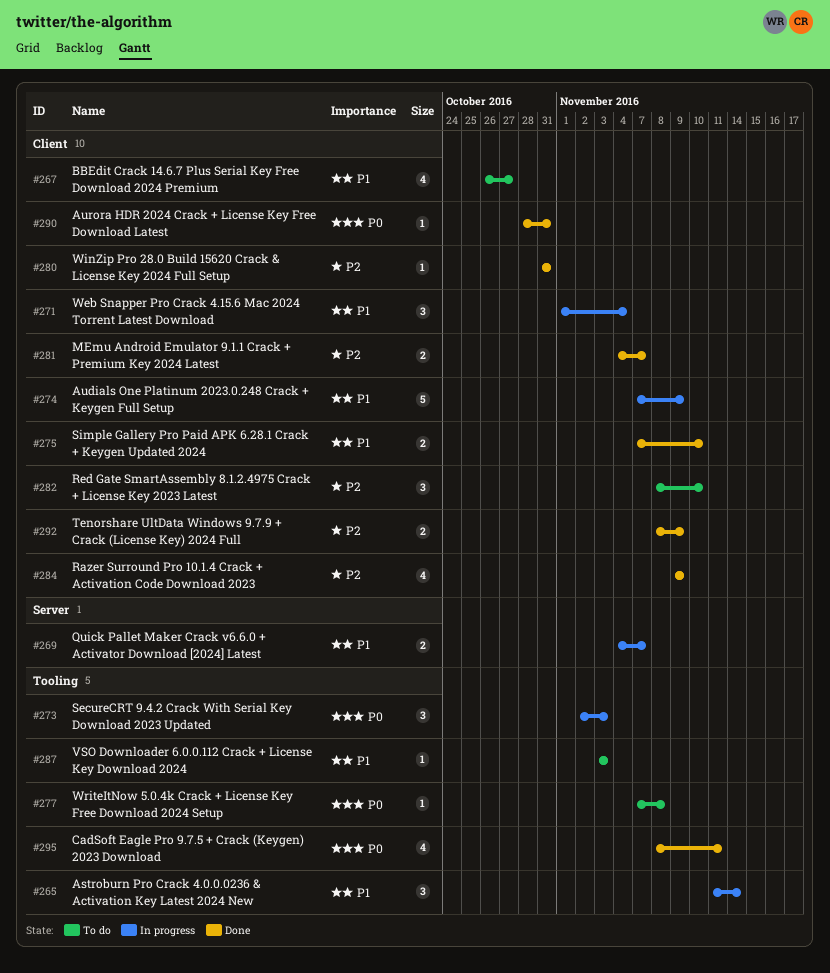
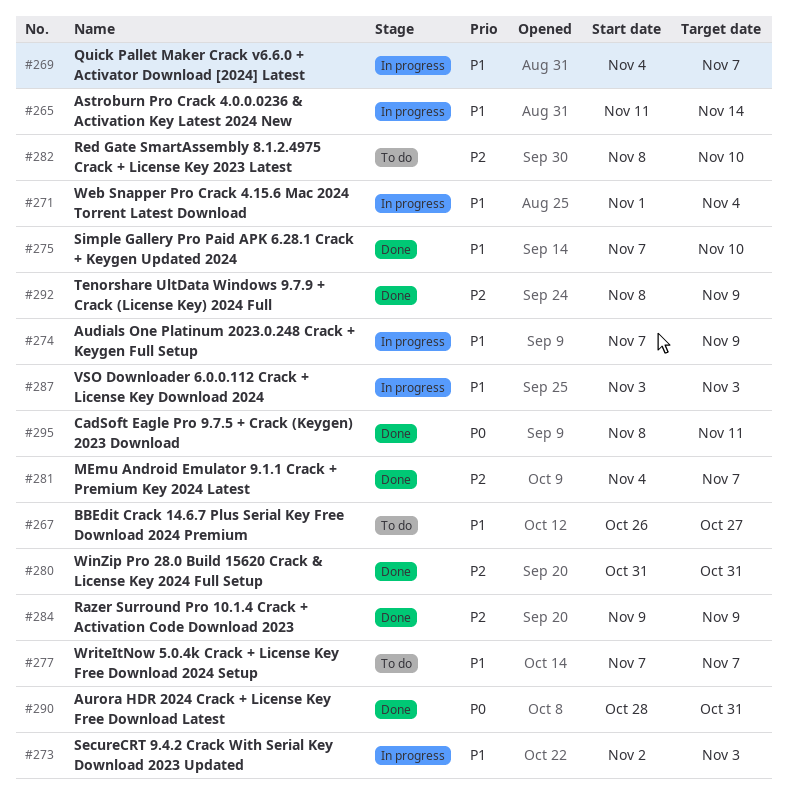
#273, priority: P0 -> P1
#277, priority: P0 -> P1
#277, due: Nov 8 -> Nov 7
#287, status: To do -> In progress

